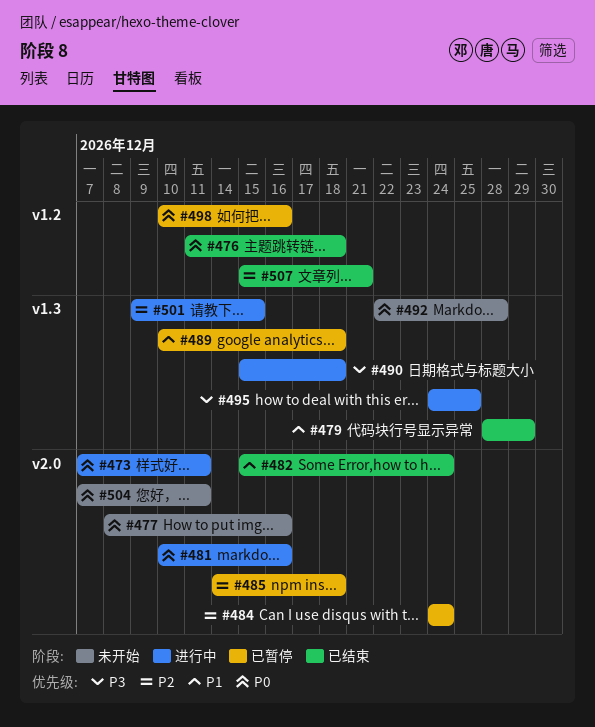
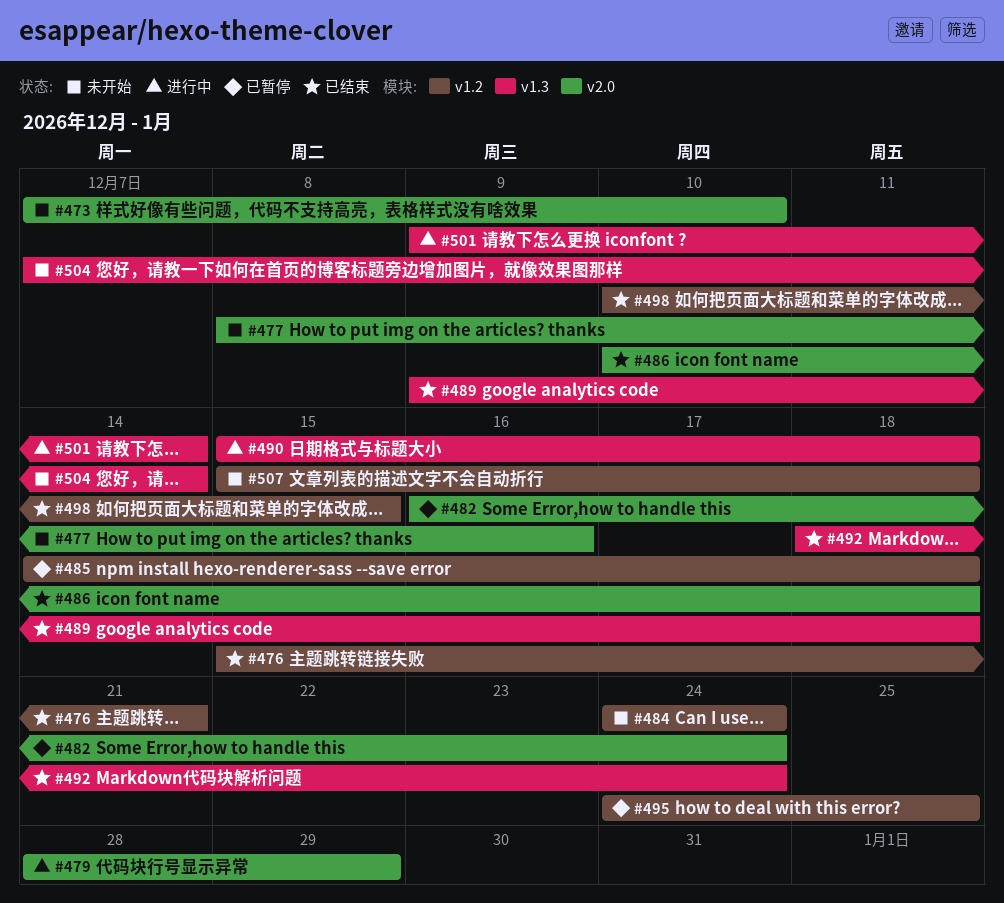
#473, status: 进行中 -> 未开始
#473, due: Dec 11 -> Dec 10
#476, start: Dec 11 -> Dec 15
#476, due: Dec 18 -> Dec 21
#479, status: 已结束 -> 进行中
#479, label: v1.3 -> v2.0
#481: present -> none
#482, status: 已结束 -> 已暂停
#482, start: Dec 15 -> Dec 16
#484, status: 已暂停 -> 未开始
#484, label: v2.0 -> v1.2
#485, label: v2.0 -> v1.2
#486: none -> present
#489, status: 已暂停 -> 已结束
#489, start: Dec 10 -> Dec 9
#492, status: 未开始 -> 已结束
#492, start: Dec 22 -> Dec 18
#492, due: Dec 28 -> Dec 24
#495, status: 进行中 -> 已暂停
#495, label: v1.3 -> v1.2
#498, status: 已暂停 -> 已结束
#498, due: Dec 16 -> Dec 15
#501, due: Dec 15 -> Dec 14
#504, label: v2.0 -> v1.3
#504, due: Dec 11 -> Dec 14
#507, status: 已结束 -> 未开始
#507, due: Dec 21 -> Dec 18

